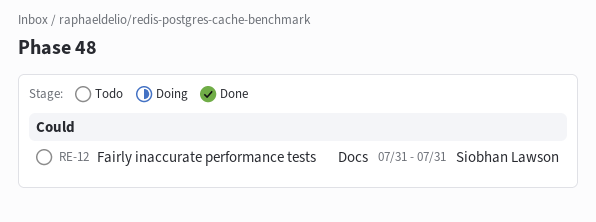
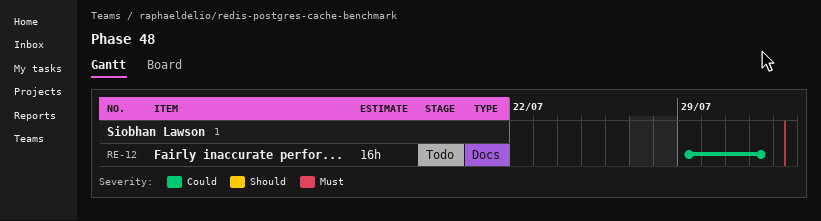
RE-12, start: Jul 31 -> Jul 29
RE-12, due: Jul 31 -> Aug 1

